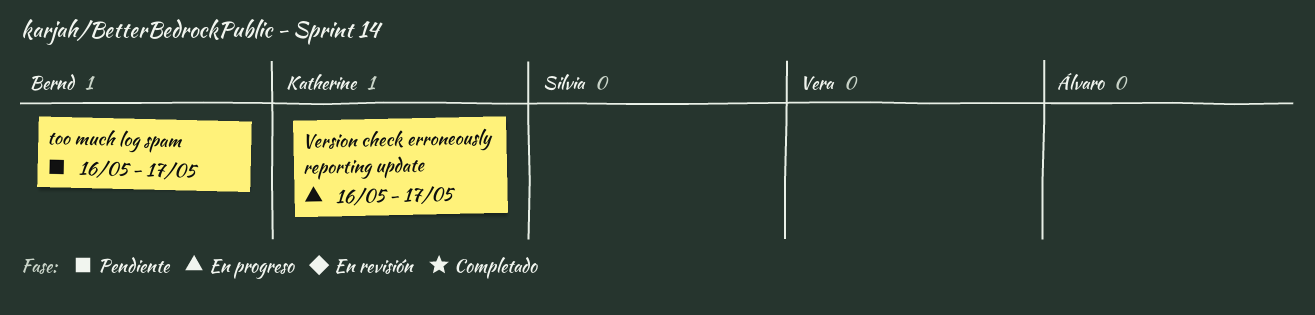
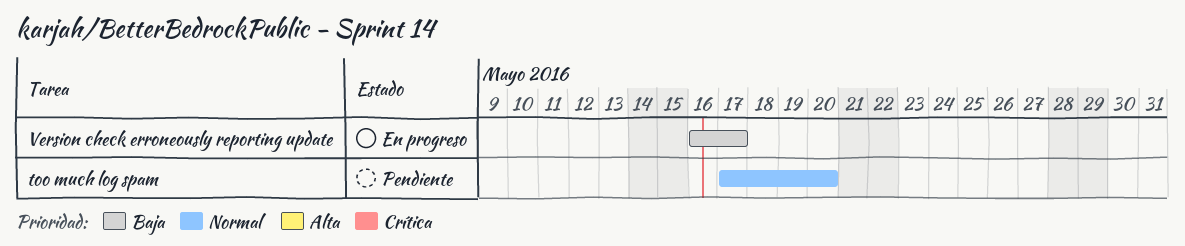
too much log spam, start: May 16 -> May 17
too much log spam, due: May 17 -> May 20

